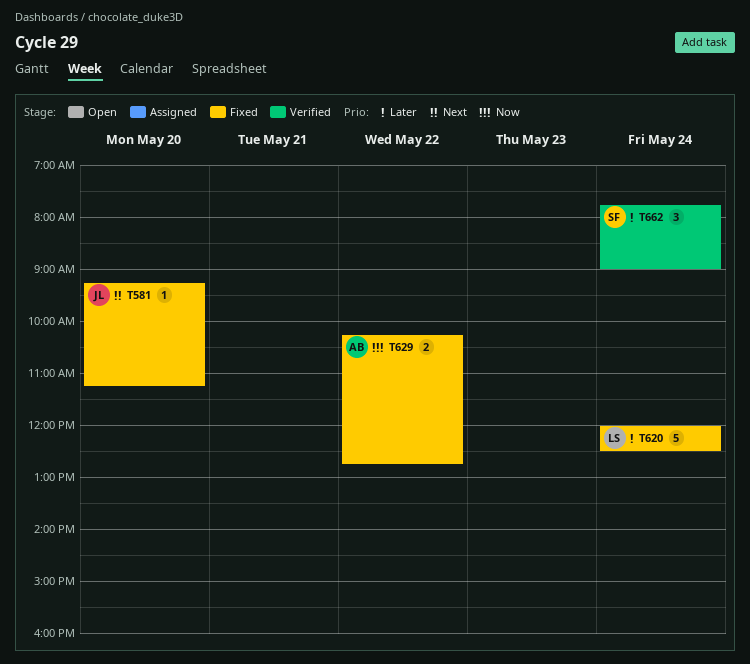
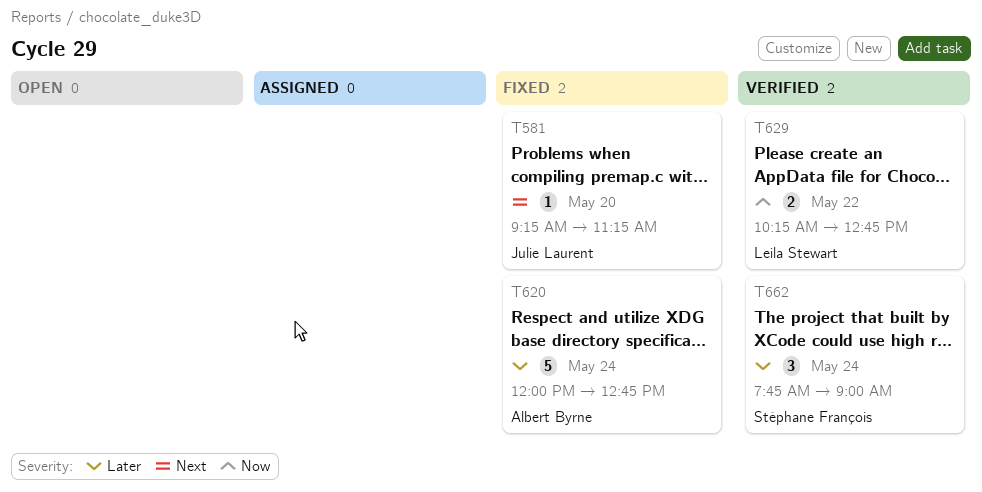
T620, owner: Leila Stewart -> Albert Byrne
T620, ends: 12:30 -> 12:45
T629, status: Fixed -> Verified
T629, owner: Albert Byrne -> Leila Stewart

